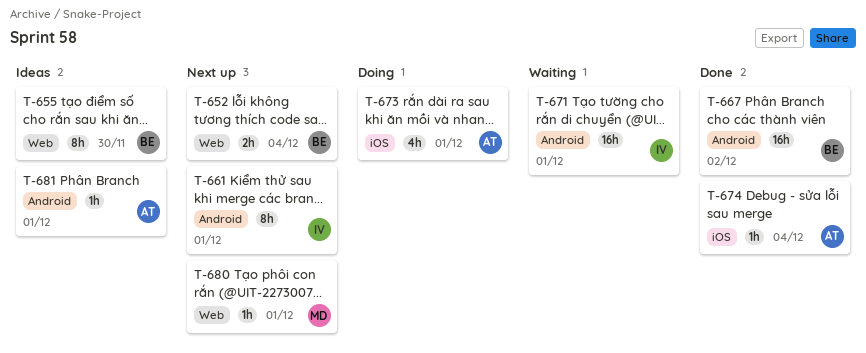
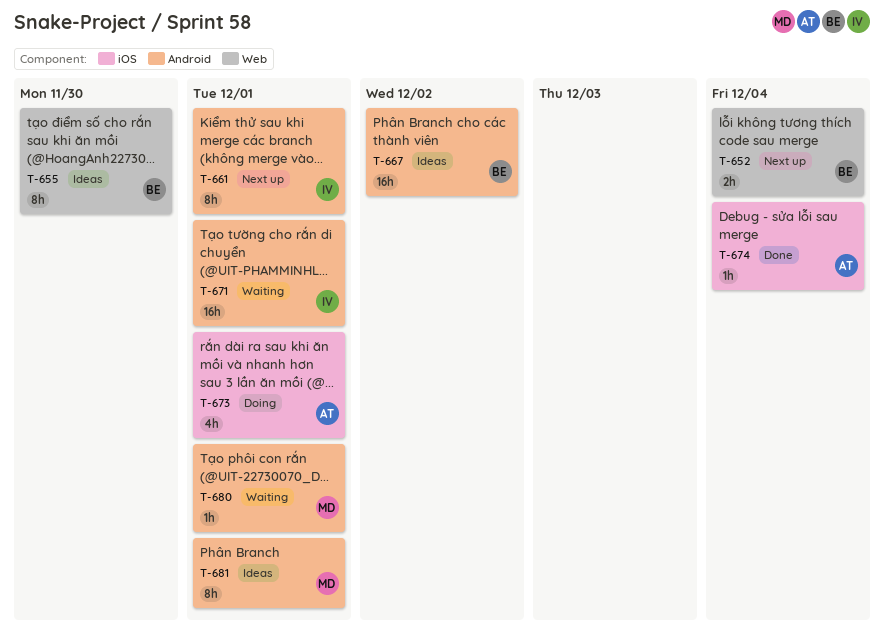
T-667, status: Done -> Ideas
T-680, status: Next up -> Waiting
T-680, label: Web -> Android
T-681, owner: AT -> MD
T-681, estimate: 1h -> 8h

